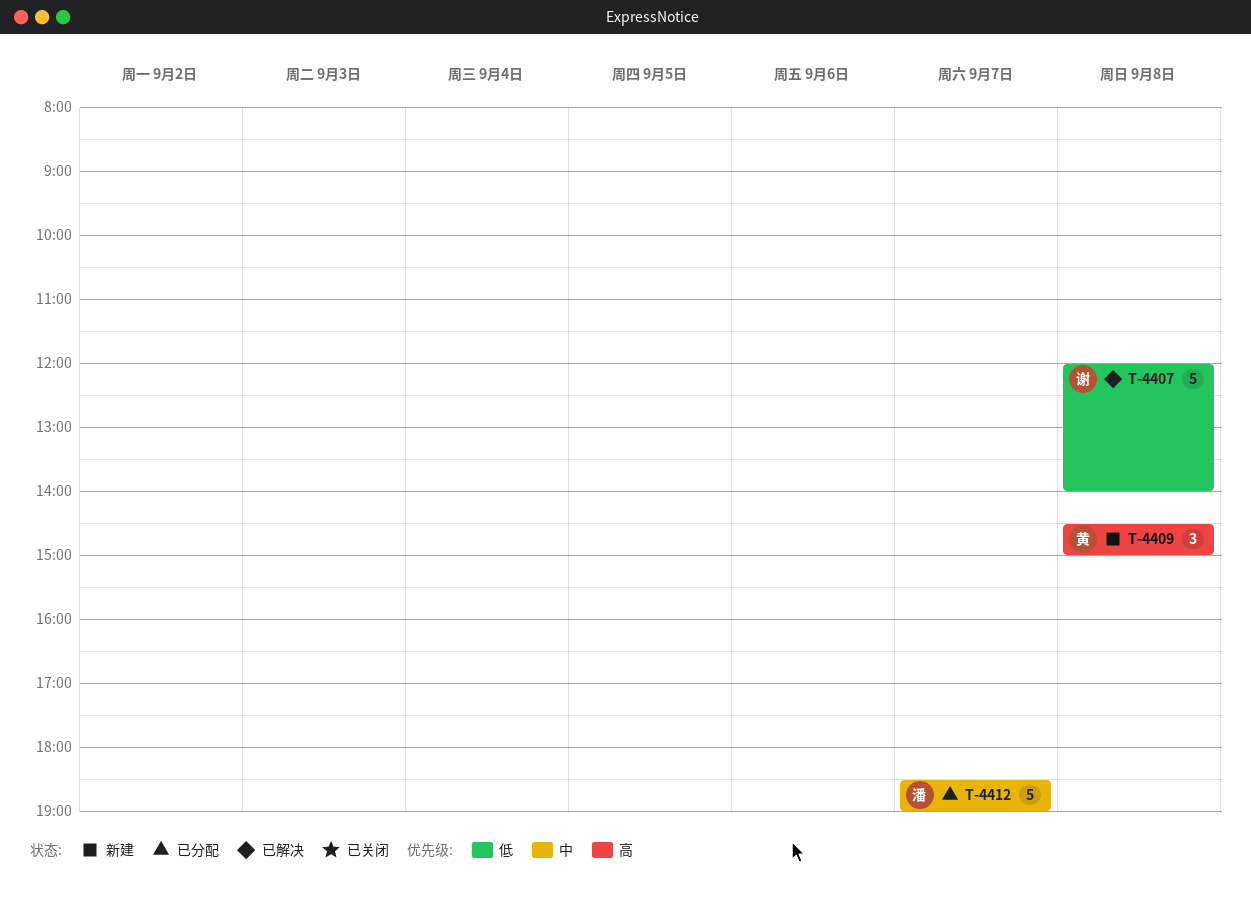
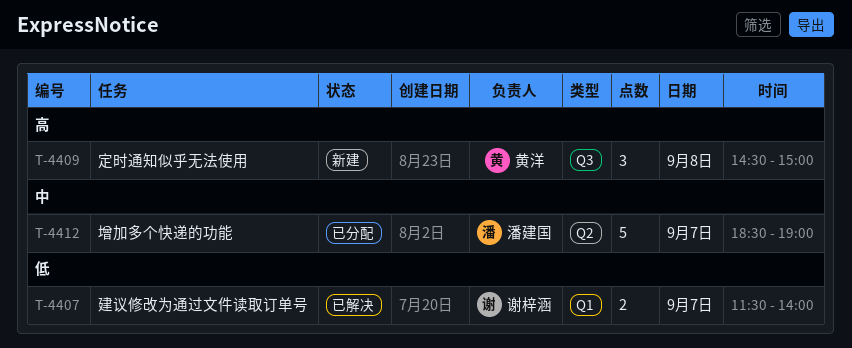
T-4407, estimate: 5 -> 2
T-4407, day: Sep 8 -> Sep 7
T-4407, begins: 12:00 -> 11:30

